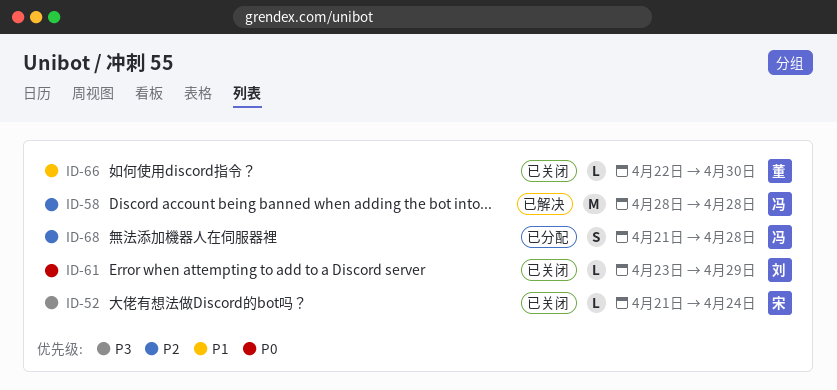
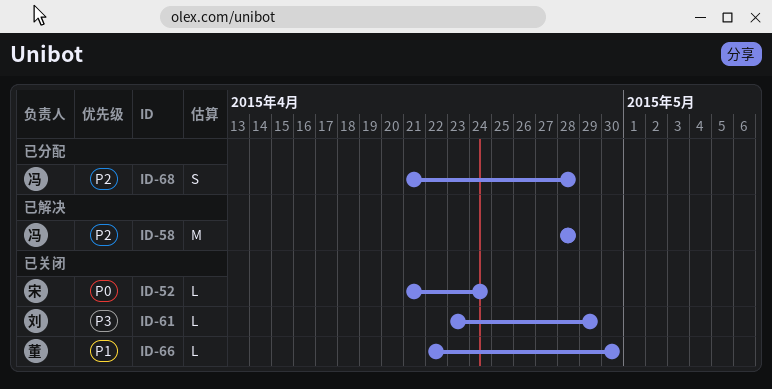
ID-52, priority: P3 -> P0
ID-61, priority: P0 -> P3

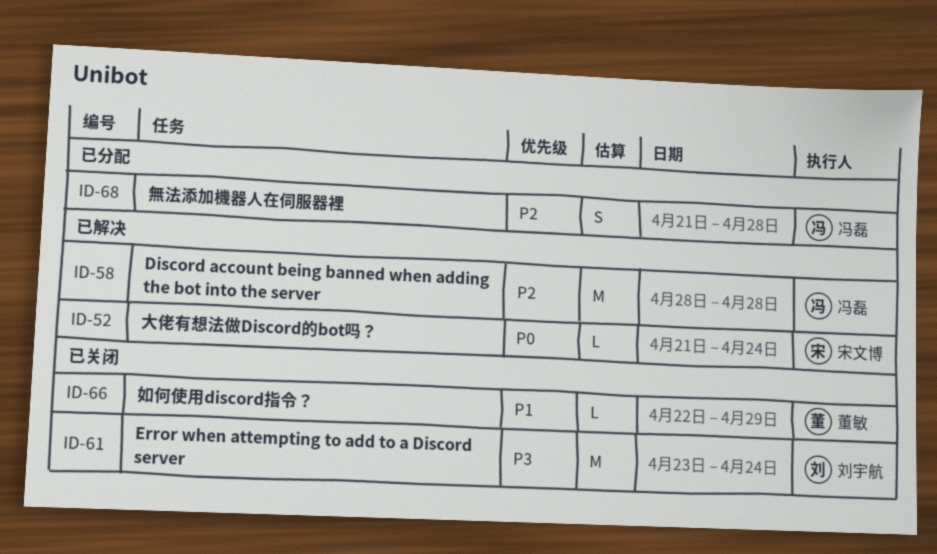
ID-52, status: 已关闭 -> 已解决
ID-61, estimate: L -> M
ID-61, due: Apr 29 -> Apr 24
ID-66, due: Apr 30 -> Apr 29

